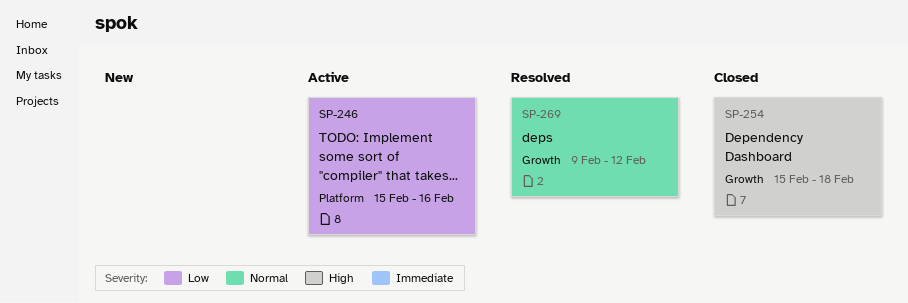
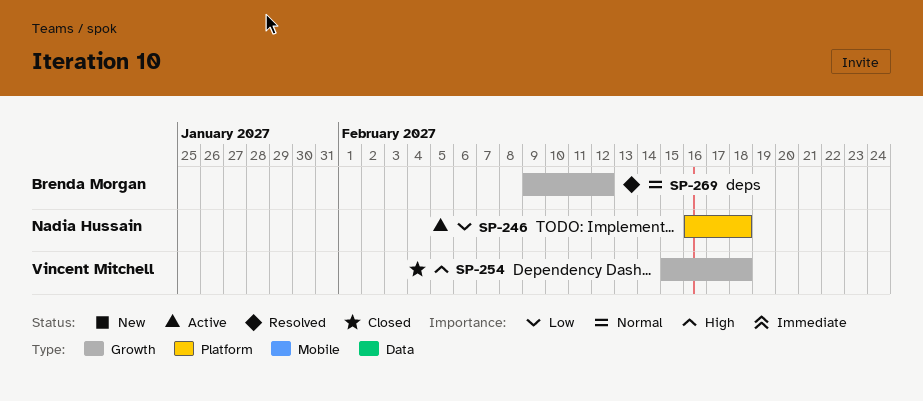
SP-246, start: Feb 15 -> Feb 16
SP-246, due: Feb 16 -> Feb 18

